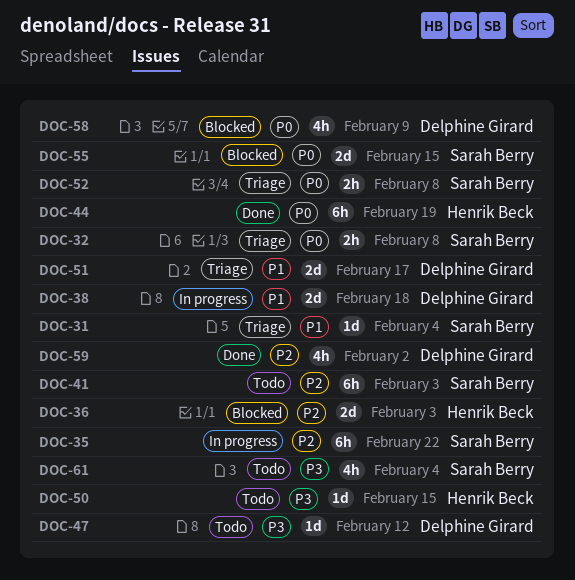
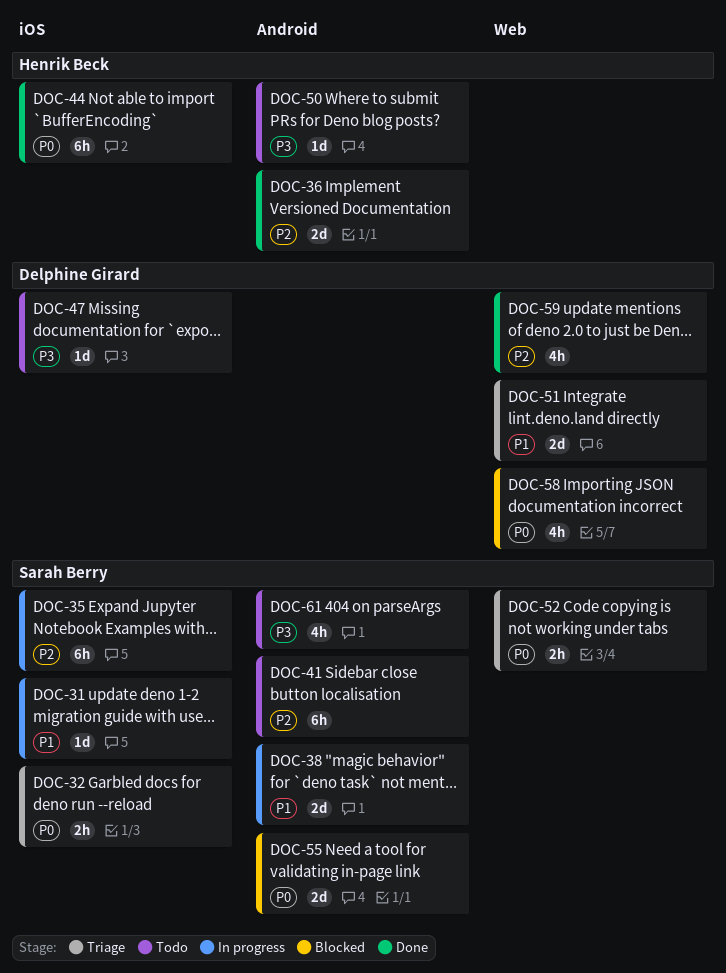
DOC-31, status: Triage -> In progress
DOC-36, status: Blocked -> Done
DOC-38, owner: Delphine Girard -> Sarah Berry

